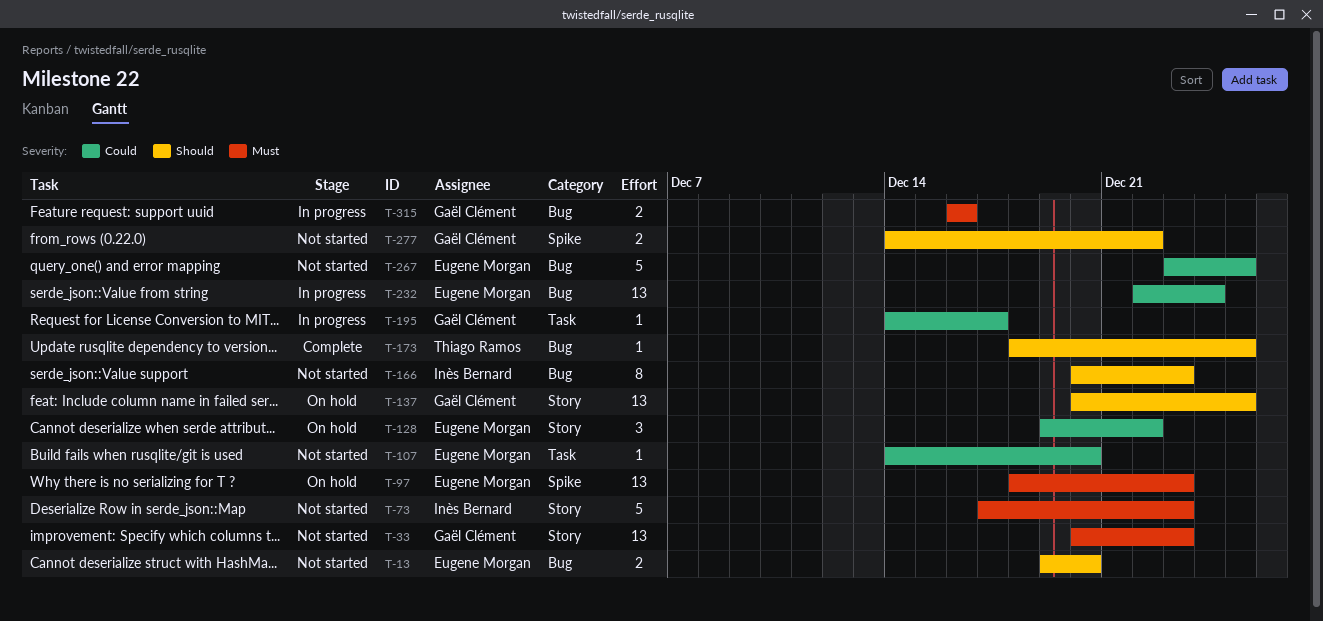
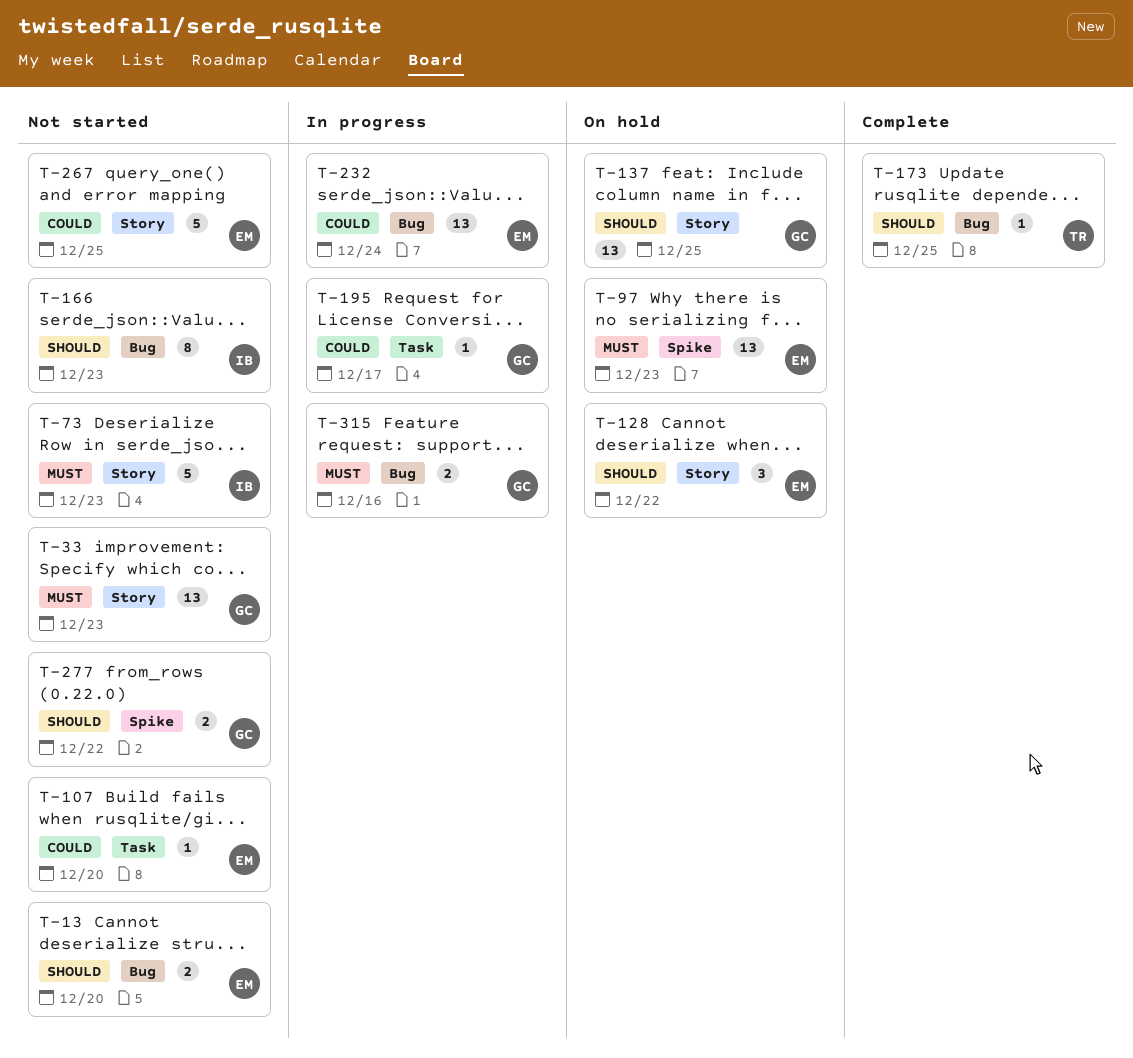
T-128, priority: Could -> Should
T-267, label: Bug -> Story

